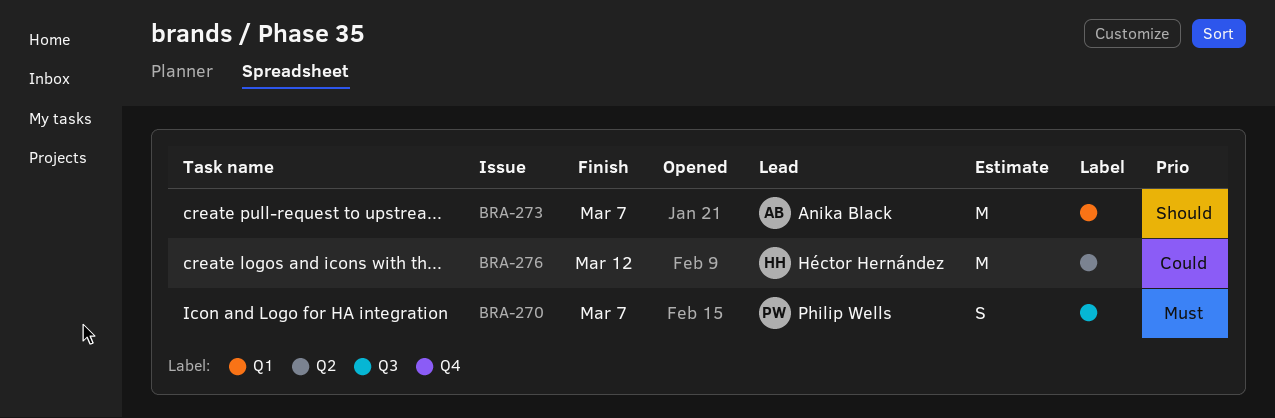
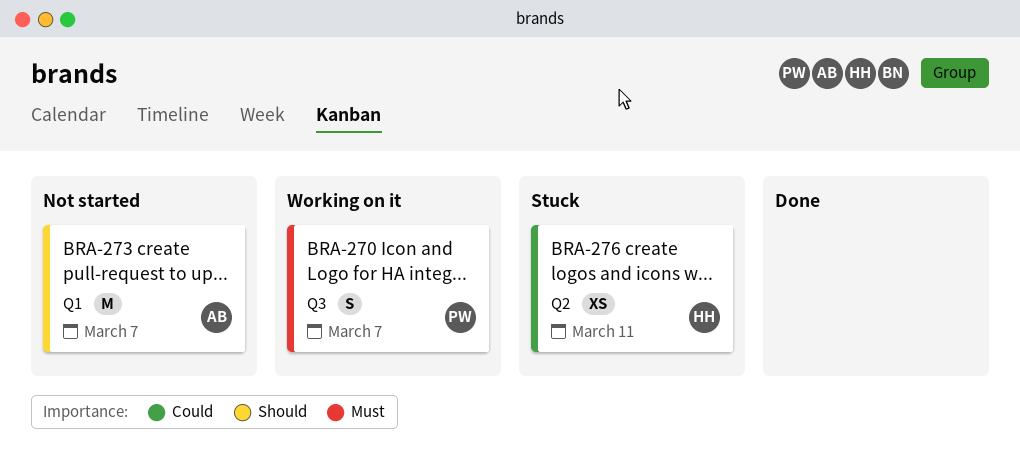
BRA-276, estimate: M -> XS
BRA-276, due: Mar 12 -> Mar 11

